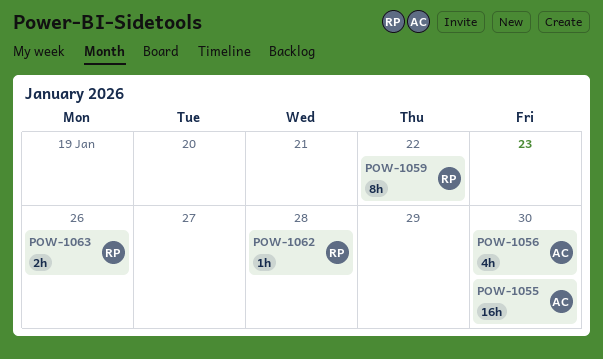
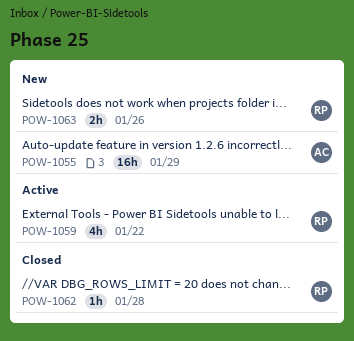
POW-1055, due: Jan 30 -> Jan 29
POW-1056: present -> none
POW-1059, estimate: 8h -> 4h

